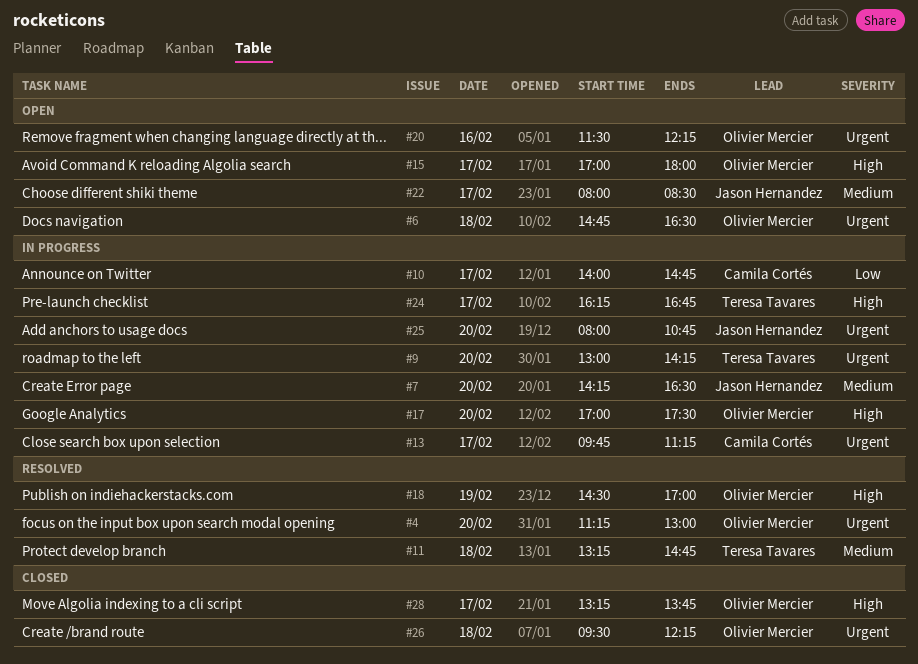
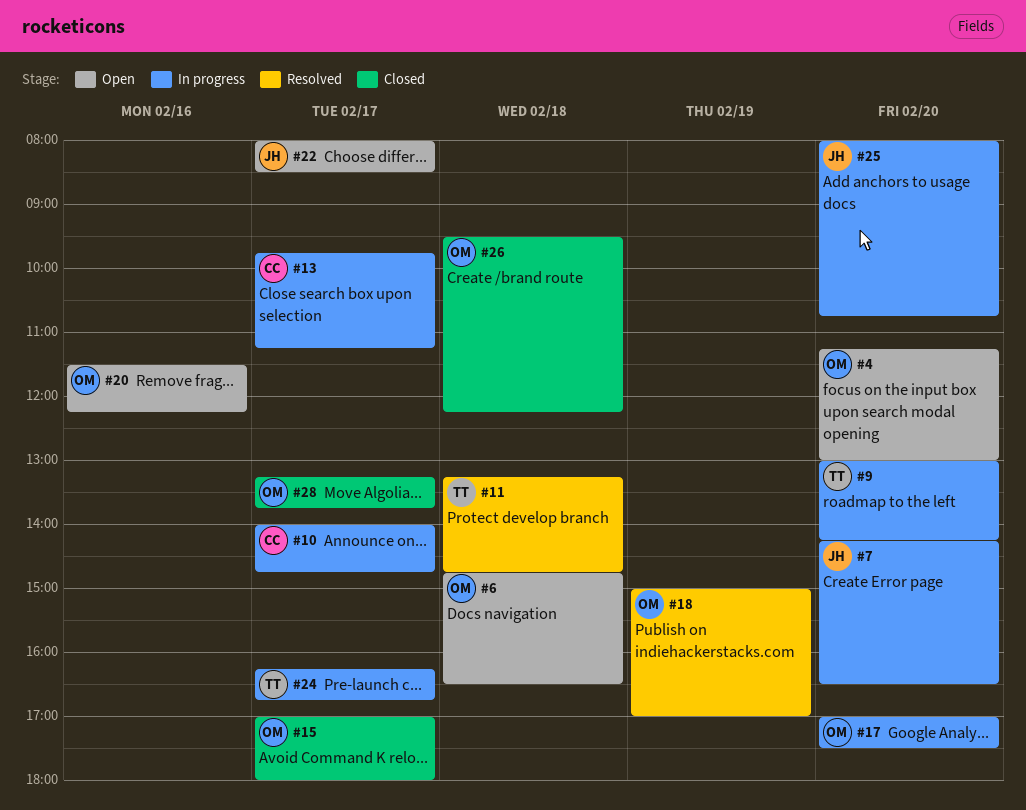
#4, status: Resolved -> Open
#15, status: Open -> Closed
#18, begins: 14:30 -> 15:00

